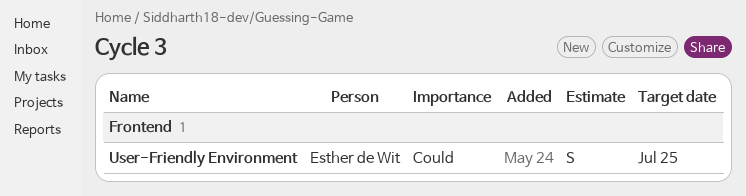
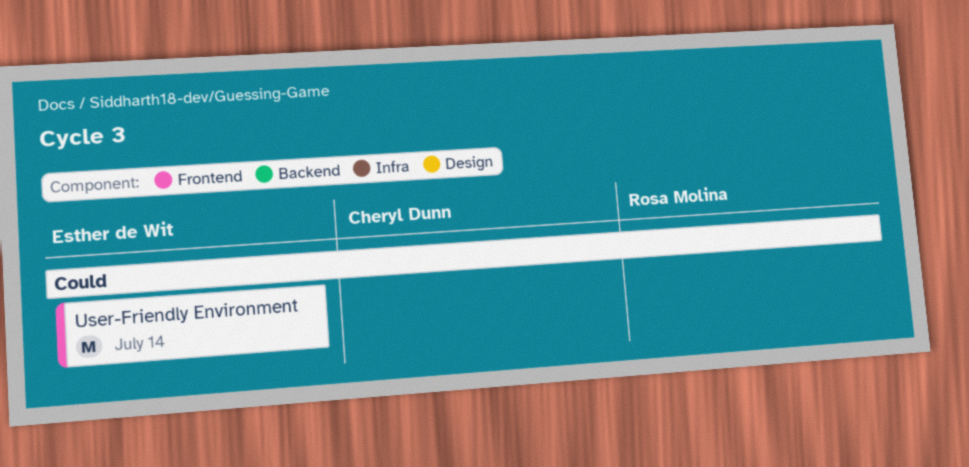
User-Friendly Environment, estimate: S -> M
User-Friendly Environment, due: Jul 25 -> Jul 14

